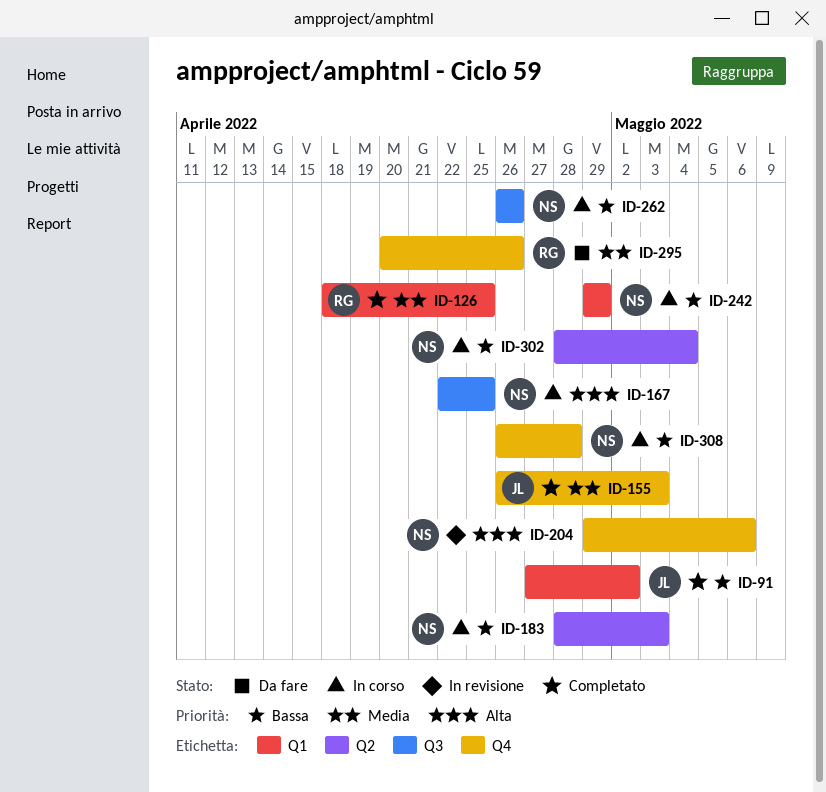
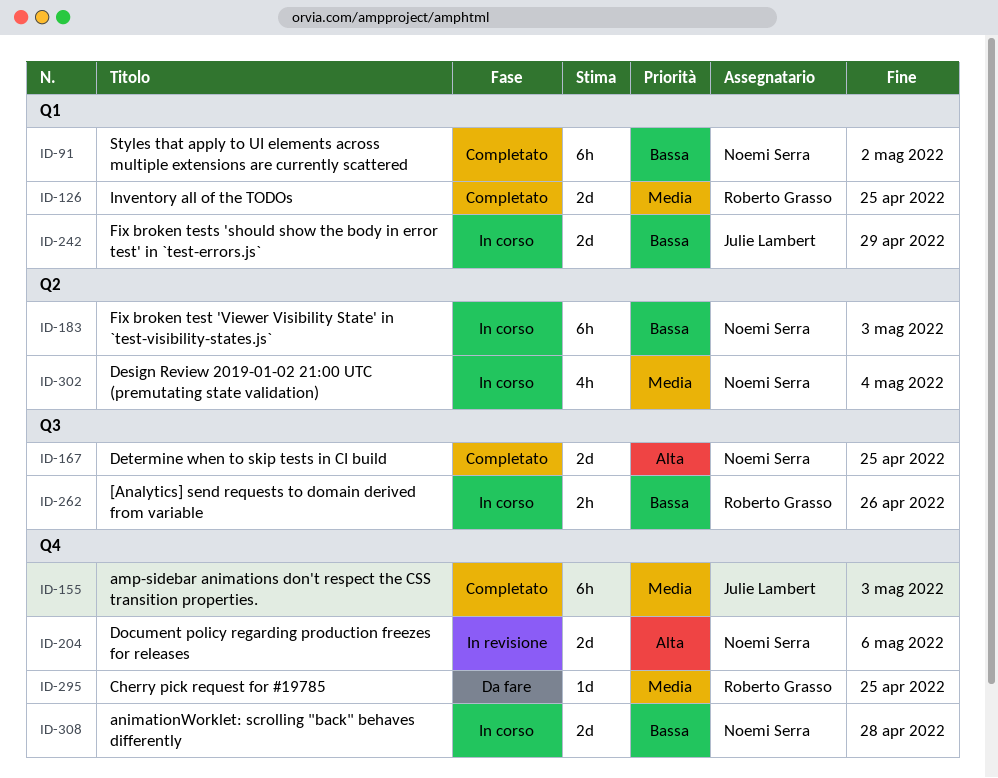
ID-91, owner: Julie Lambert -> Noemi Serra
ID-167, status: In corso -> Completato
ID-242, owner: Noemi Serra -> Julie Lambert
ID-262, owner: Noemi Serra -> Roberto Grasso
ID-295, due: Apr 26 -> Apr 25
ID-302, priority: Bassa -> Media

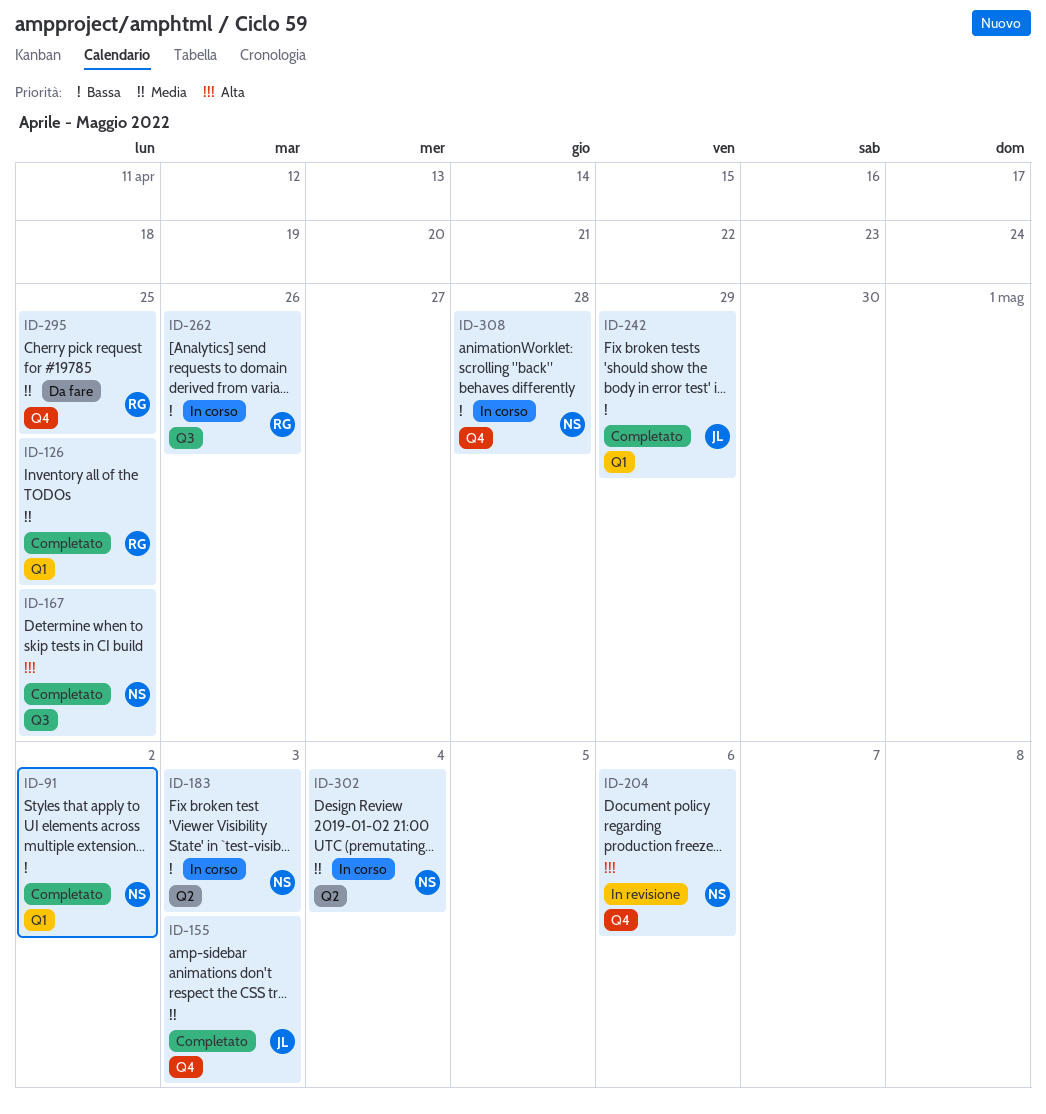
ID-242, status: In corso -> Completato

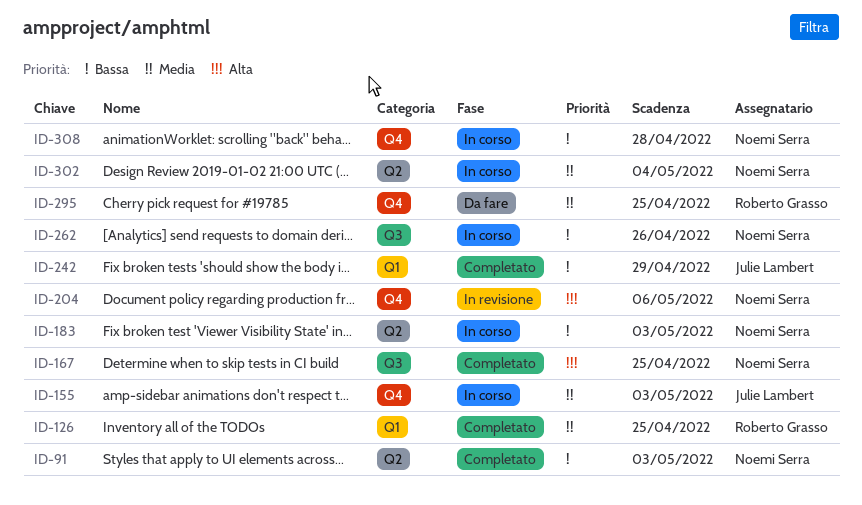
ID-91, label: Q1 -> Q2
ID-91, due: May 2 -> May 3
ID-155, status: Completato -> In corso
ID-262, owner: Roberto Grasso -> Noemi Serra

